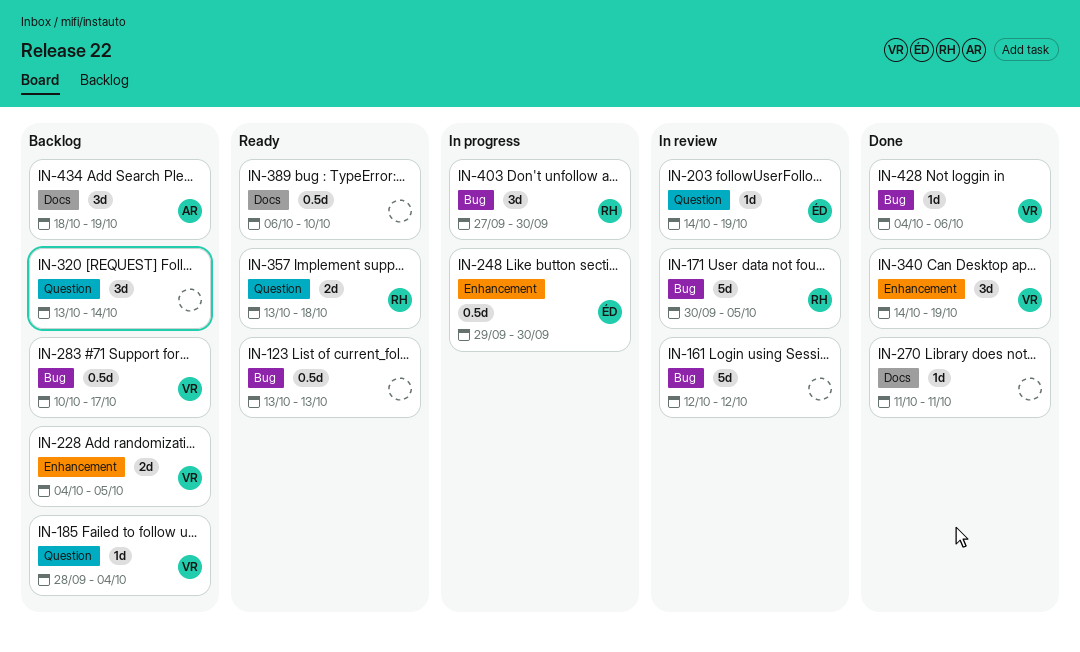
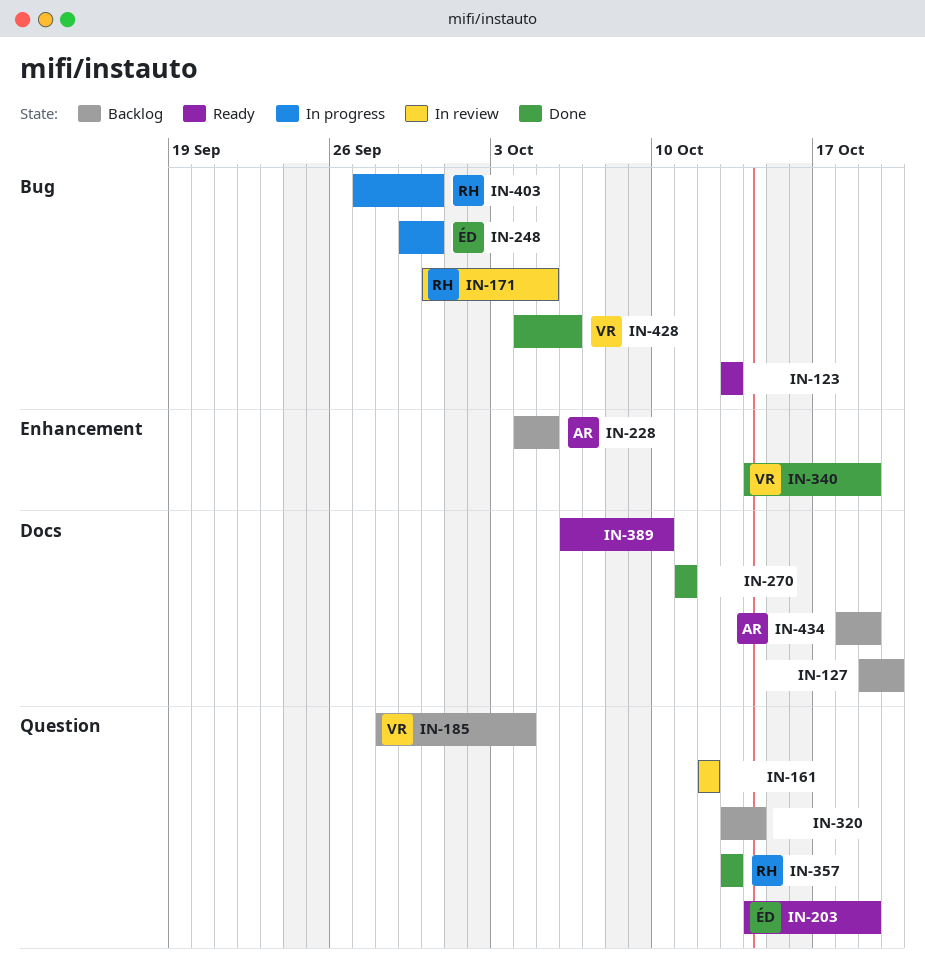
IN-127: none -> present
IN-161, label: Bug -> Question
IN-203, status: In review -> Ready
IN-228, owner: VR -> AR
IN-248, label: Enhancement -> Bug
IN-283: present -> none
IN-357, status: Ready -> Done
IN-357, due: Oct 18 -> Oct 13

